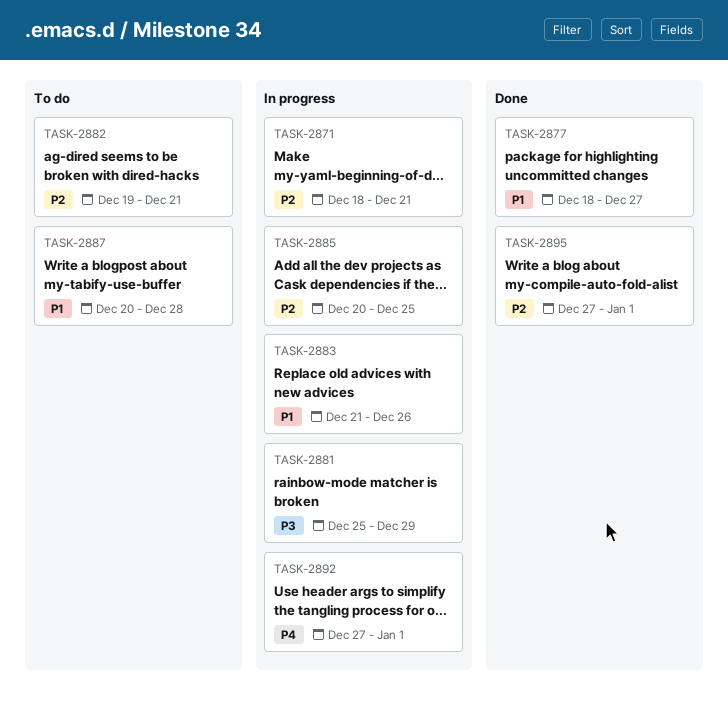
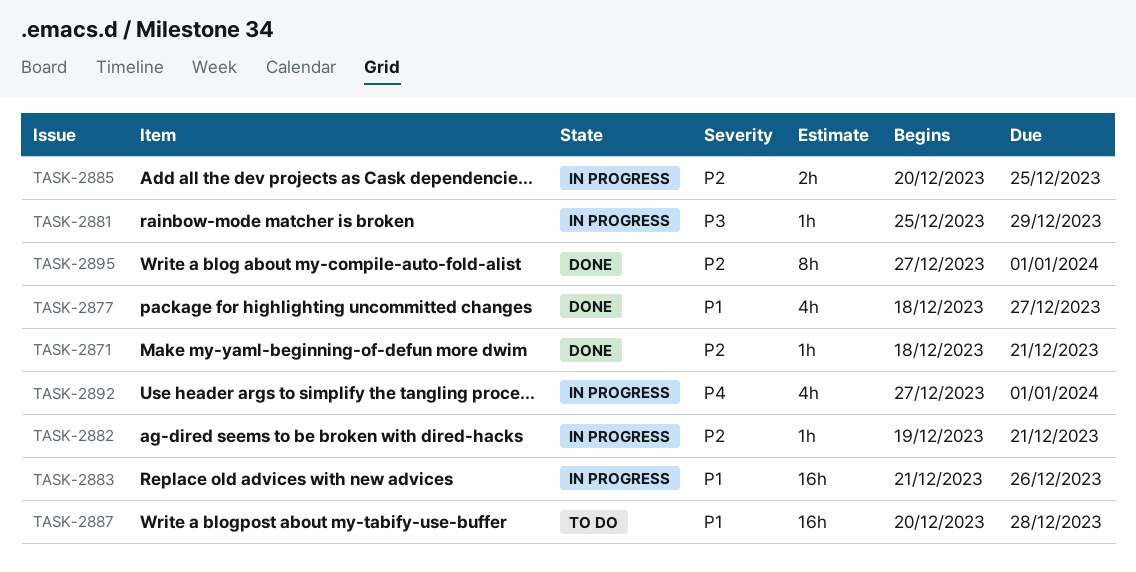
TASK-2871, status: In progress -> Done
TASK-2882, status: To do -> In progress

